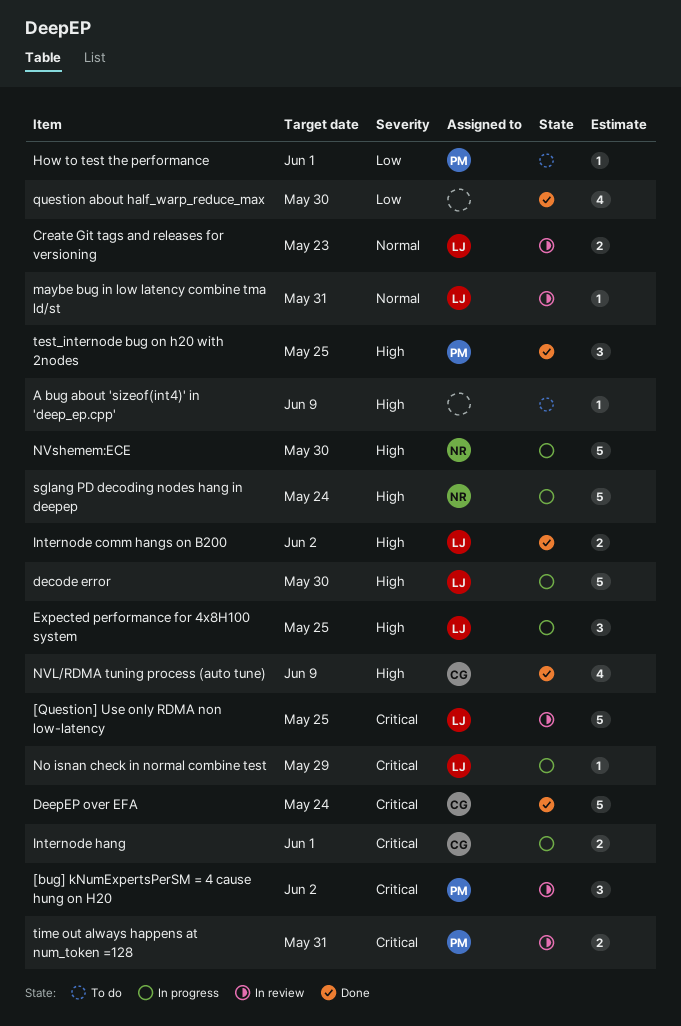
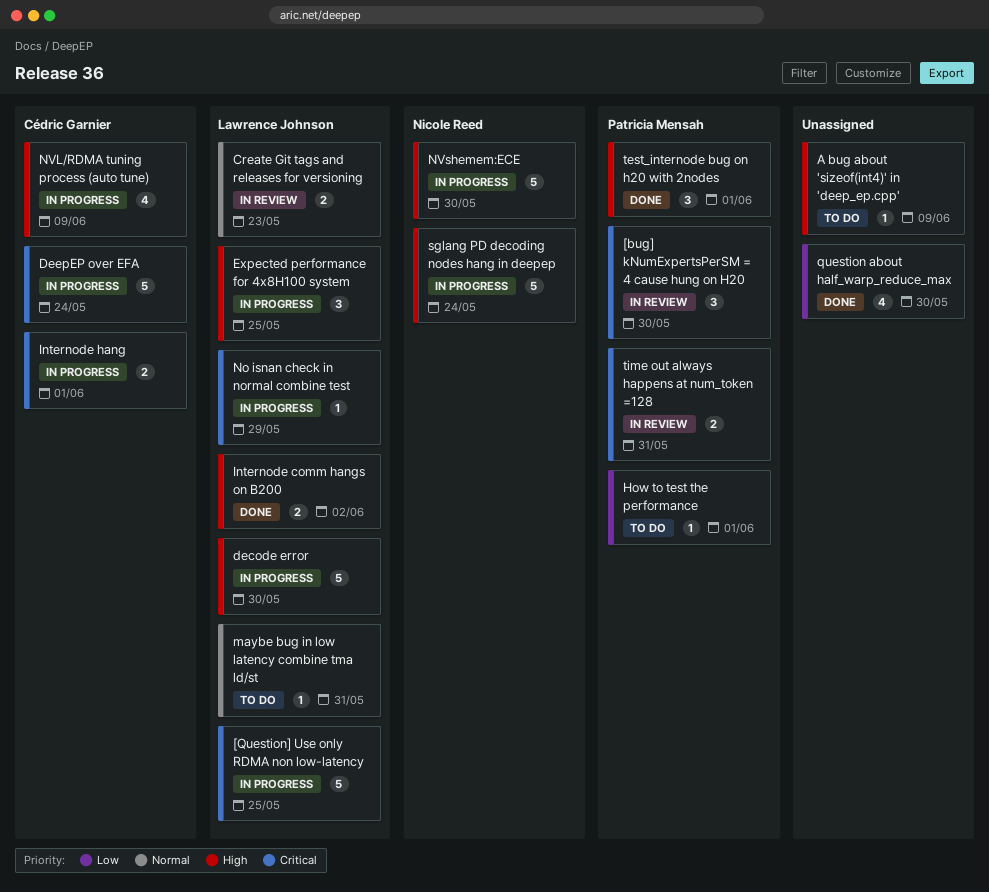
[bug] kNumExpertsPerSM = 4 cause hung on H20, due: Jun 2 -> May 30
[Question] Use only RDMA non low-latency, status: In review -> In progress
DeepEP over EFA, status: Done -> In progress
maybe bug in low latency combine tma ld/st, status: In review -> To do
NVL/RDMA tuning process (auto tune), status: Done -> In progress
test_internode bug on h20 with 2nodes, due: May 25 -> Jun 1

